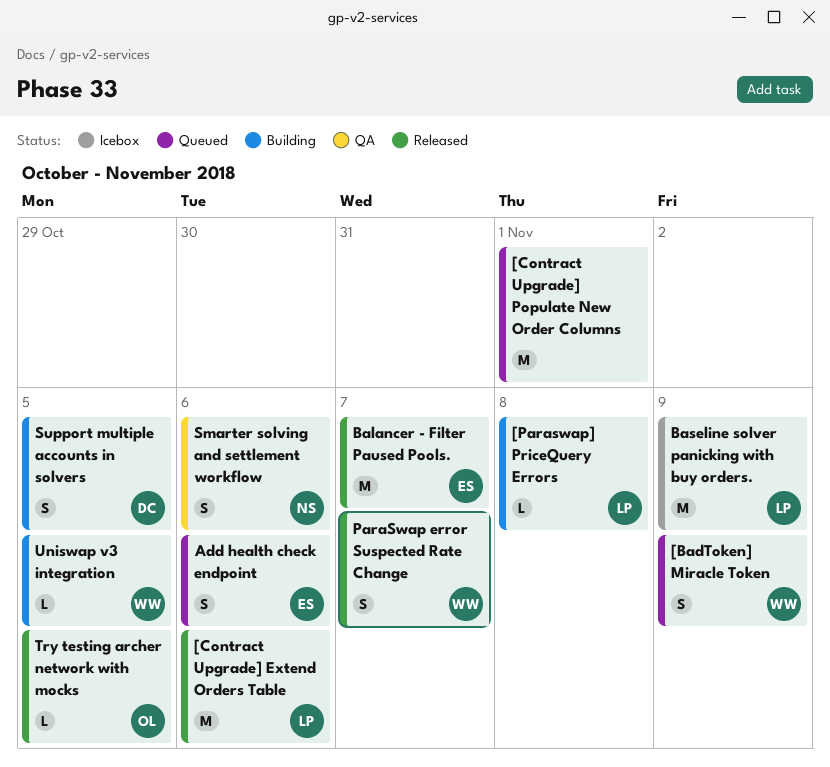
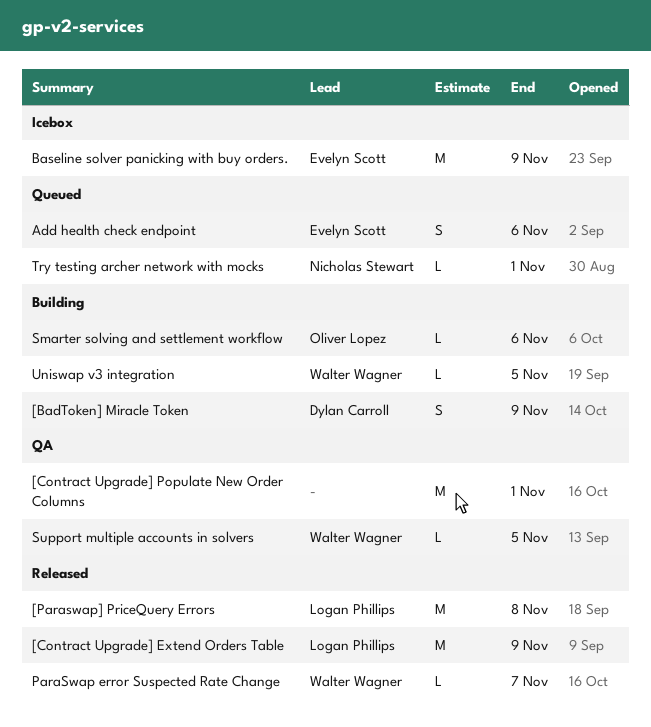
[BadToken] Miracle Token, status: Queued -> Building
[BadToken] Miracle Token, owner: Walter Wagner -> Dylan Carroll
[Contract Upgrade] Extend Orders Table, due: Nov 6 -> Nov 9
[Contract Upgrade] Populate New Order Columns, status: Queued -> QA
[Paraswap] PriceQuery Errors, status: Building -> Released
[Paraswap] PriceQuery Errors, estimate: L -> M
Balancer - Filter Paused Pools.: present -> none
Baseline solver panicking with buy orders., owner: Logan Phillips -> Evelyn Scott
ParaSwap error Suspected Rate Change, estimate: S -> L
Smarter solving and settlement workflow, status: QA -> Building
Smarter solving and settlement workflow, owner: Nicholas Stewart -> Oliver Lopez
Smarter solving and settlement workflow, estimate: S -> L
Support multiple accounts in solvers, status: Building -> QA
Support multiple accounts in solvers, owner: Dylan Carroll -> Walter Wagner
Support multiple accounts in solvers, estimate: S -> L
Try testing archer network with mocks, status: Released -> Queued
Try testing archer network with mocks, owner: Oliver Lopez -> Nicholas Stewart
Try testing archer network with mocks, due: Nov 5 -> Nov 1

